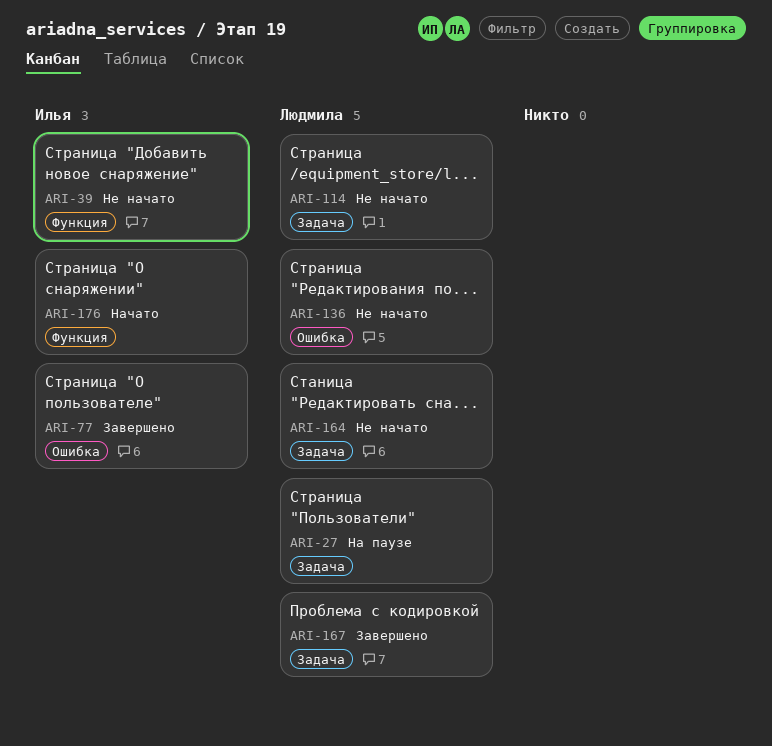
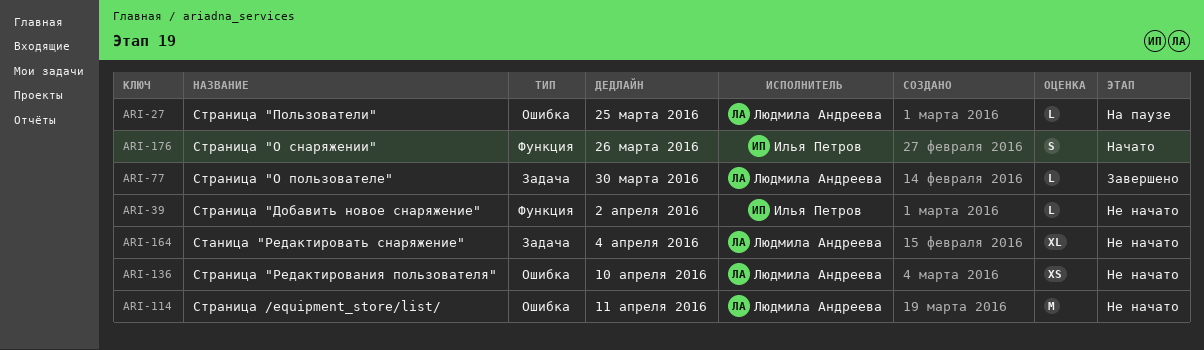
ARI-27, label: Задача -> Ошибка
ARI-77, owner: Илья Петров -> Людмила Андреева
ARI-77, label: Ошибка -> Задача
ARI-114, label: Задача -> Ошибка
ARI-167: present -> none

